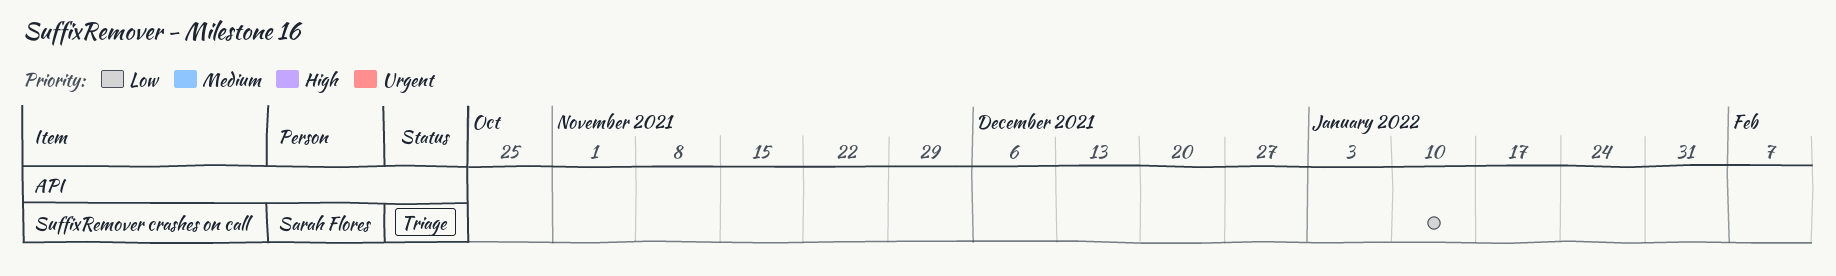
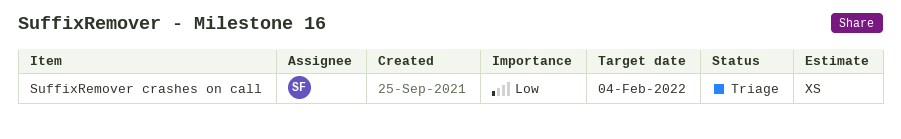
SuffixRemover crashes on call, due: Jan 14 -> Feb 4

